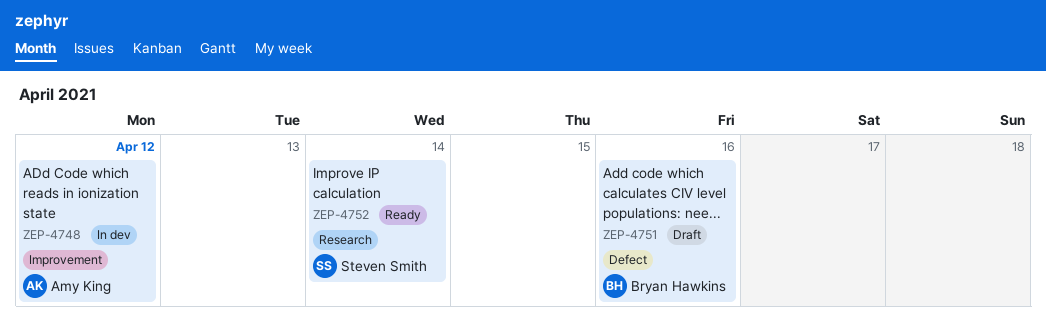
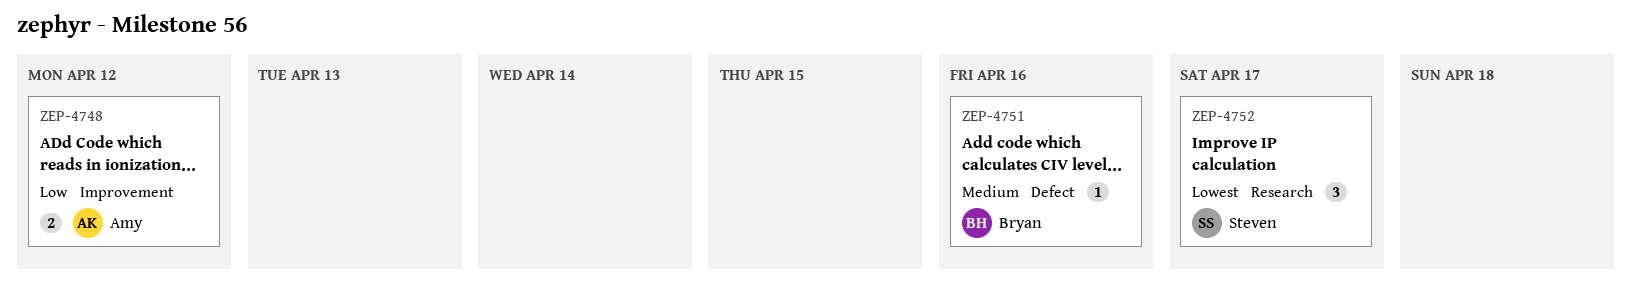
ZEP-4752, due: Apr 14 -> Apr 17

